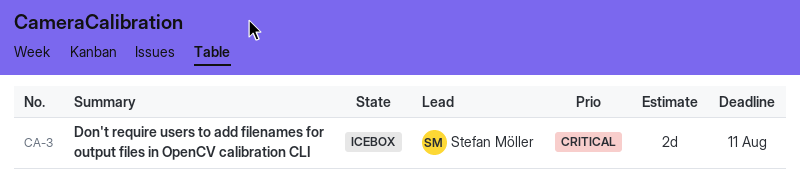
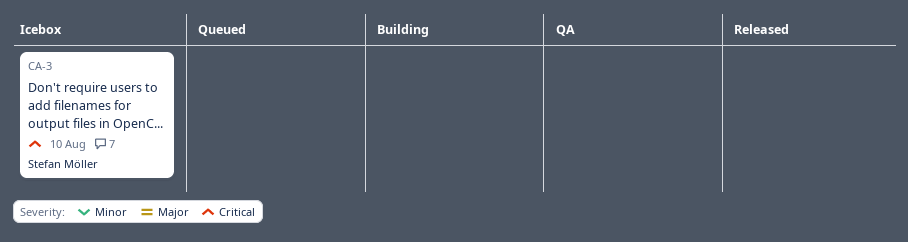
CA-3, due: Aug 11 -> Aug 10

